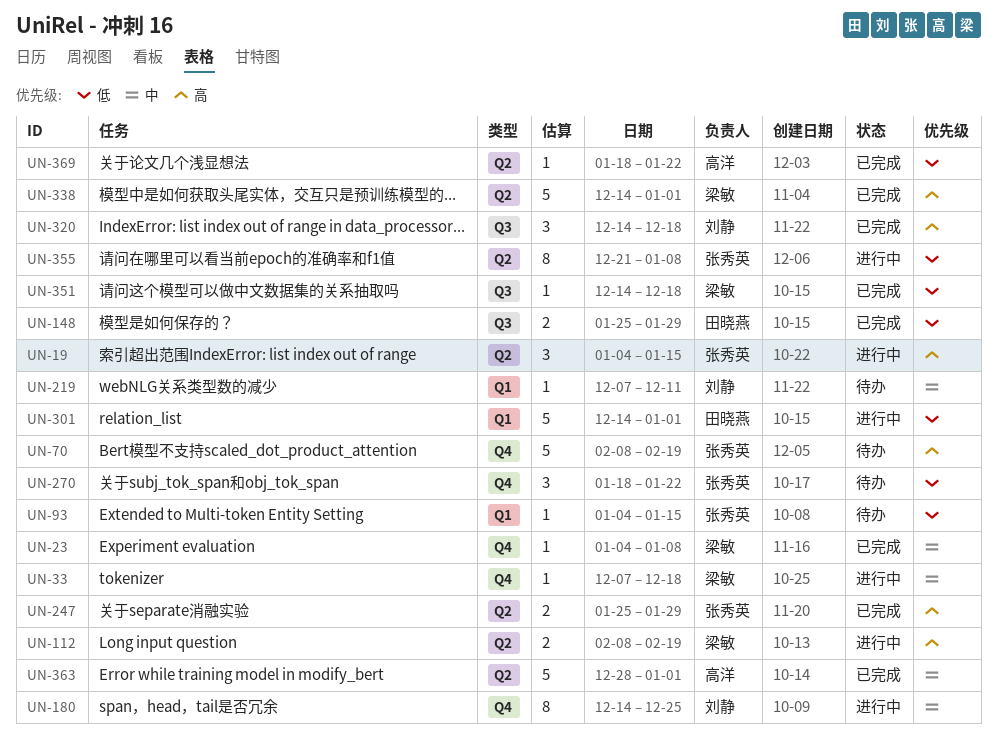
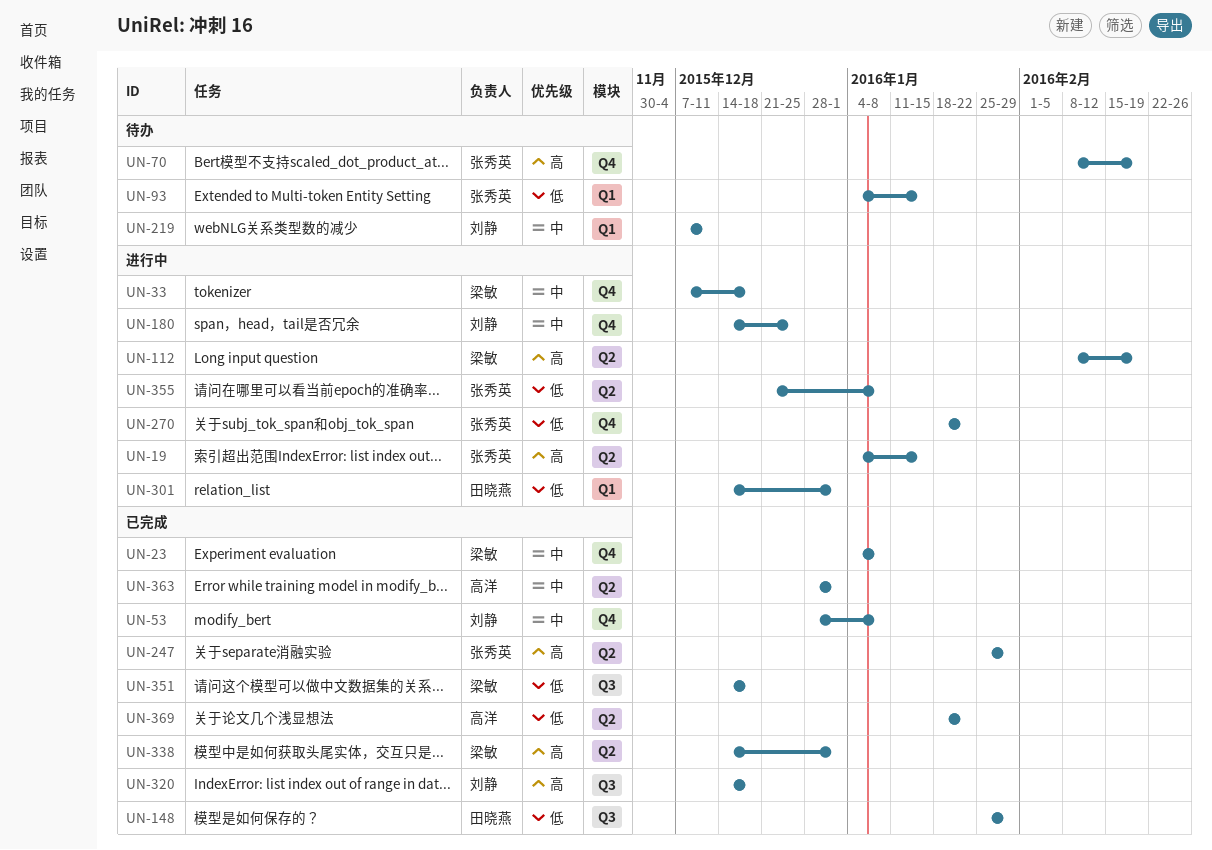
UN-53: none -> present
UN-270, status: 待办 -> 进行中

